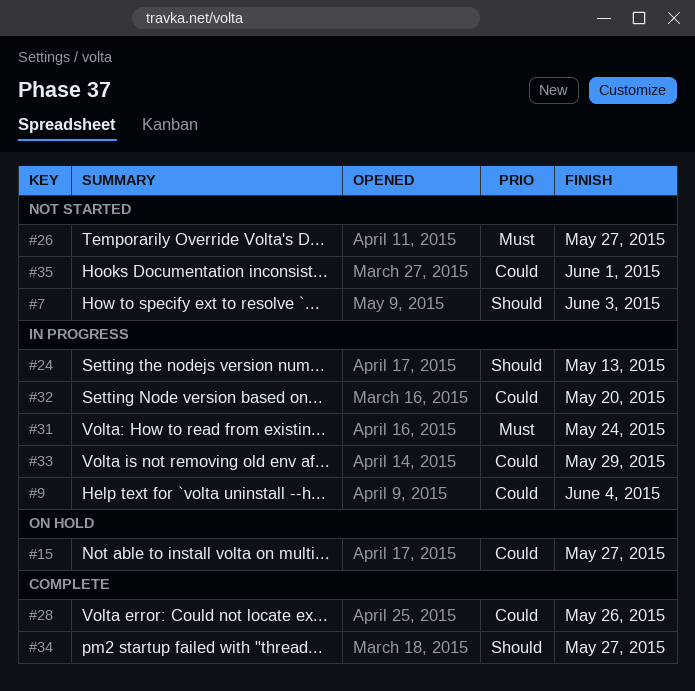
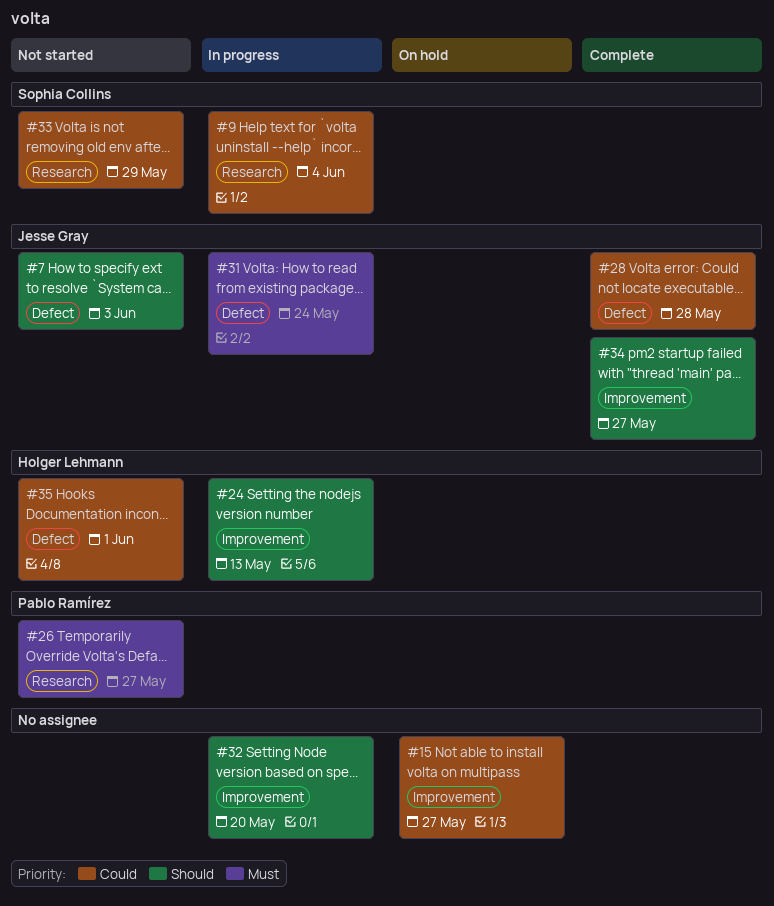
#28, due: May 26 -> May 28
#32, priority: Could -> Should
#33, status: In progress -> Not started

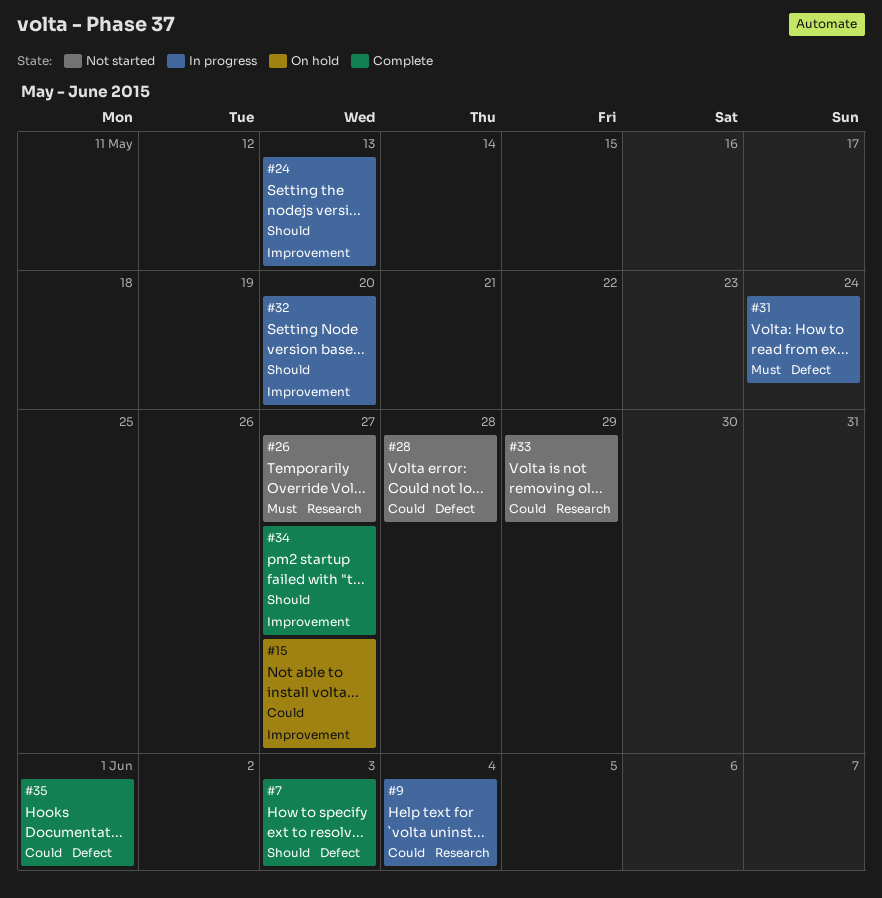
#7, status: Not started -> Complete
#28, status: Complete -> Not started
#35, status: Not started -> Complete

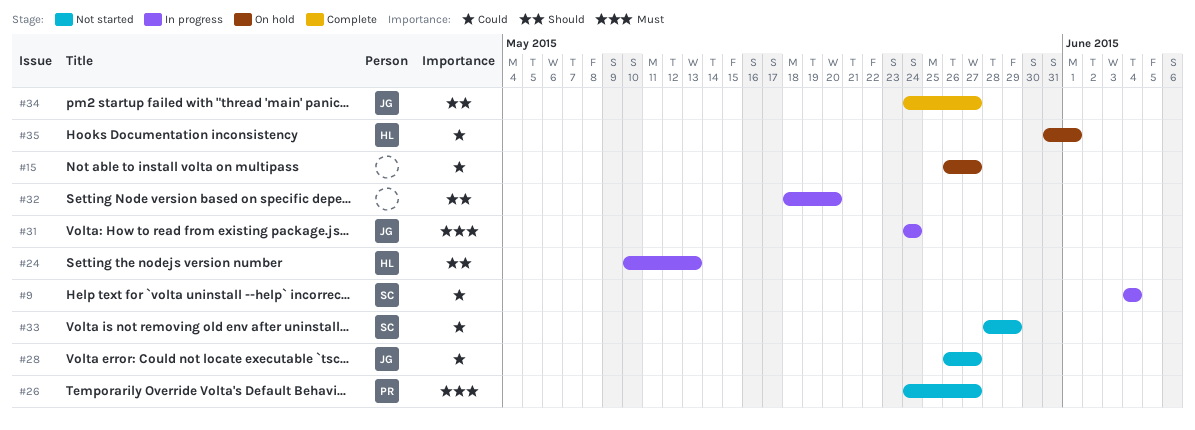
#7: present -> none
#28, due: May 28 -> May 27
#35, status: Complete -> On hold

